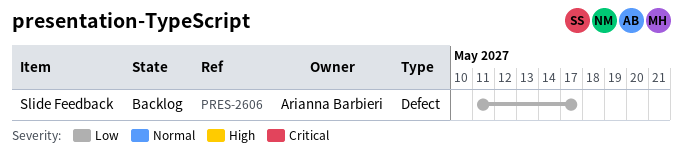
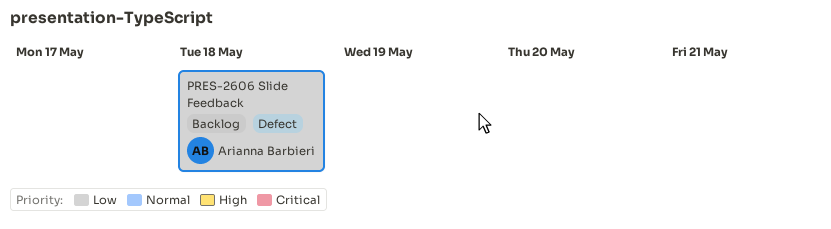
PRES-2606, due: May 17 -> May 18

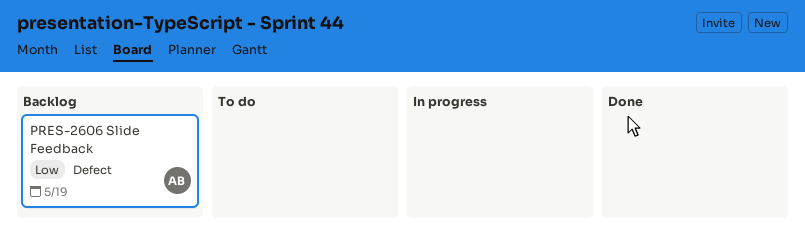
PRES-2606, due: May 18 -> May 19

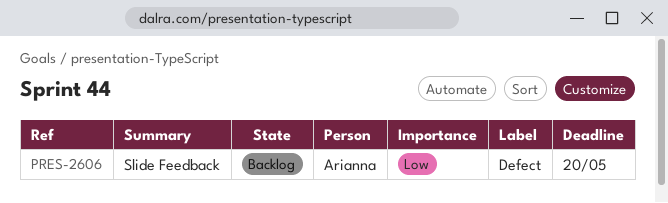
PRES-2606, due: May 19 -> May 20

